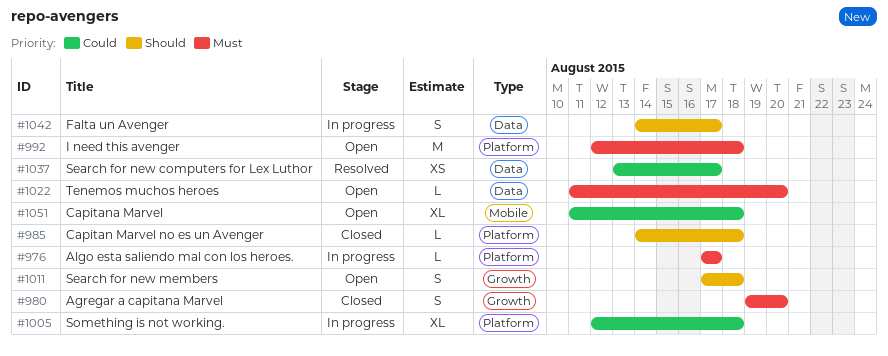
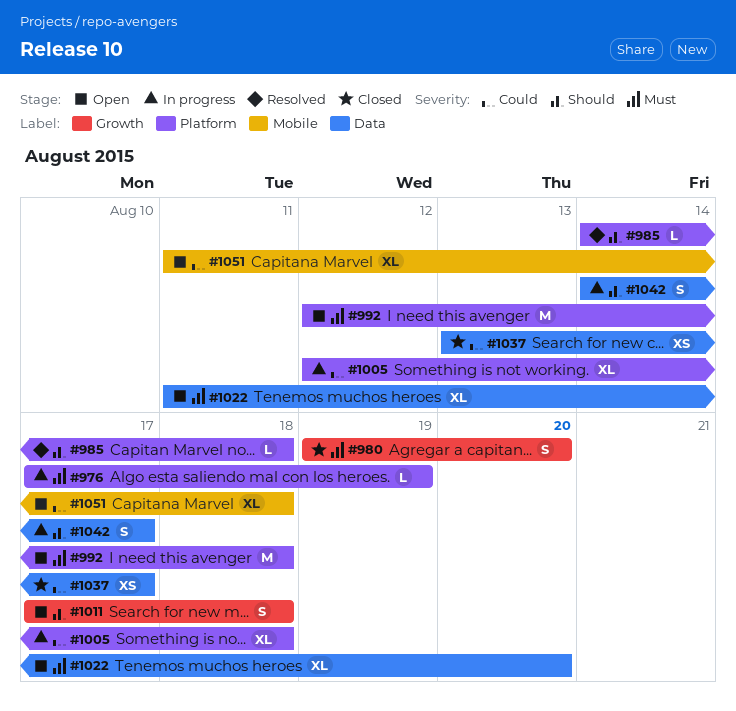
#976, due: Aug 17 -> Aug 19
#985, status: Closed -> Resolved
#1022, estimate: L -> XL
#1037, status: Resolved -> Closed

